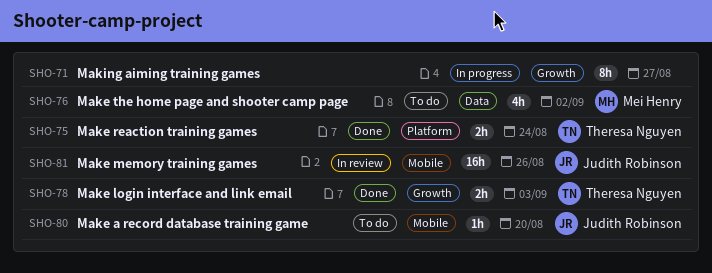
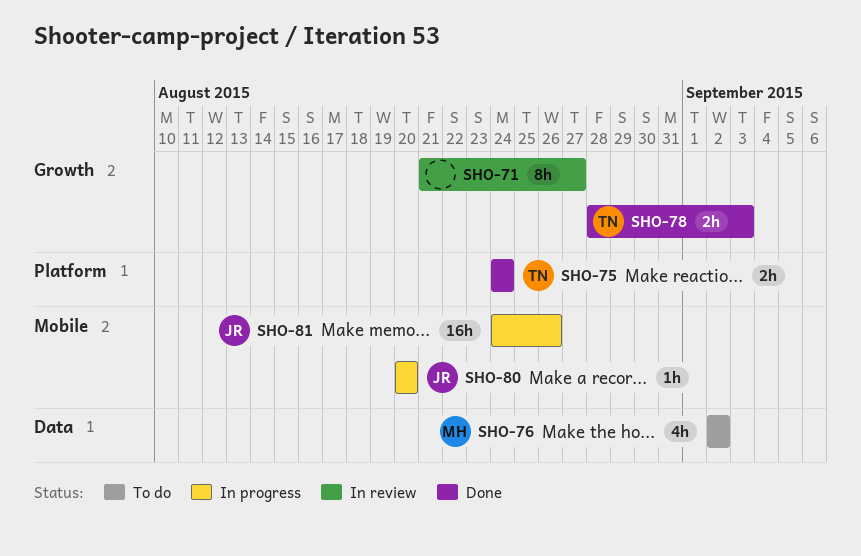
SHO-71, status: In progress -> In review
SHO-80, status: To do -> In progress
SHO-81, status: In review -> In progress

